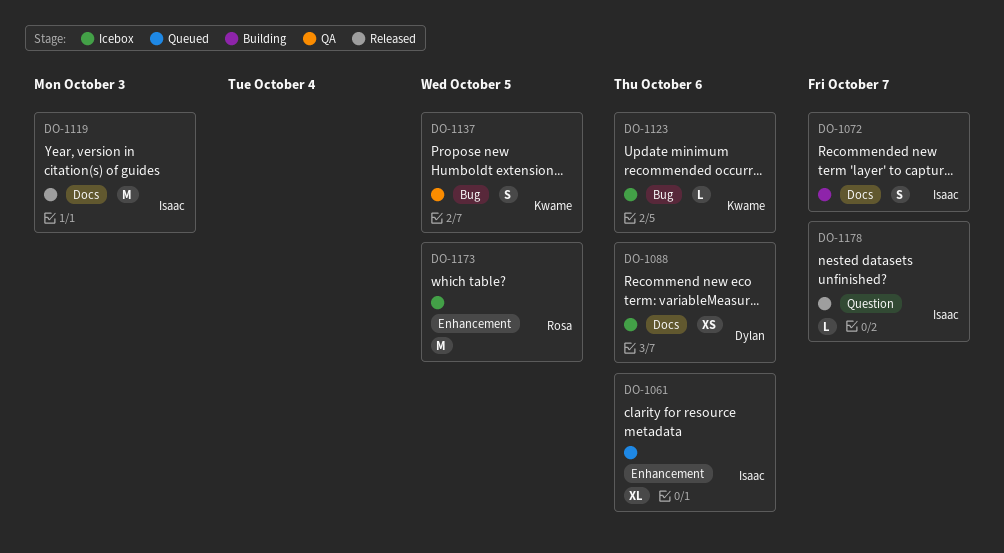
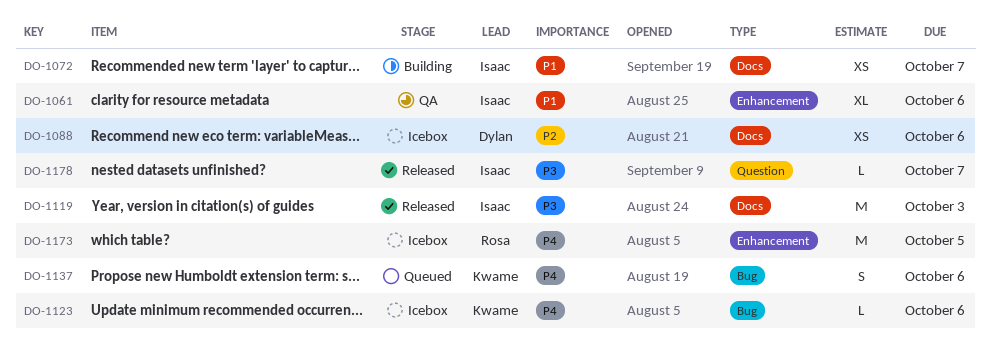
DO-1061, status: Queued -> QA
DO-1072, estimate: S -> XS
DO-1137, status: QA -> Queued
DO-1137, due: Oct 5 -> Oct 6

